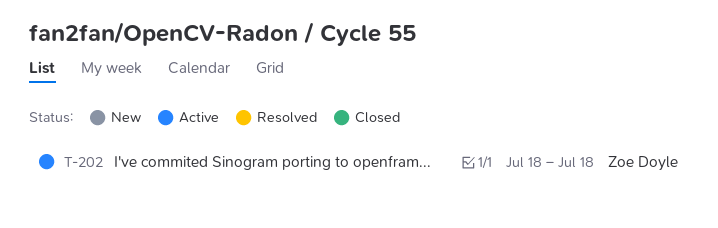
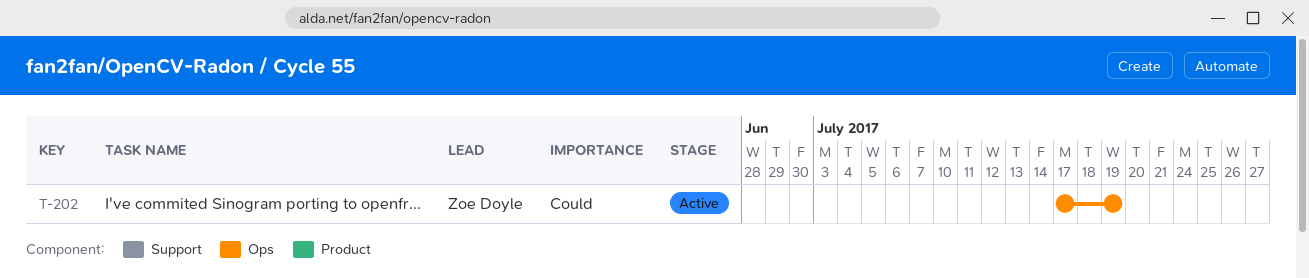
T-202, start: Jul 18 -> Jul 17
T-202, due: Jul 18 -> Jul 19

